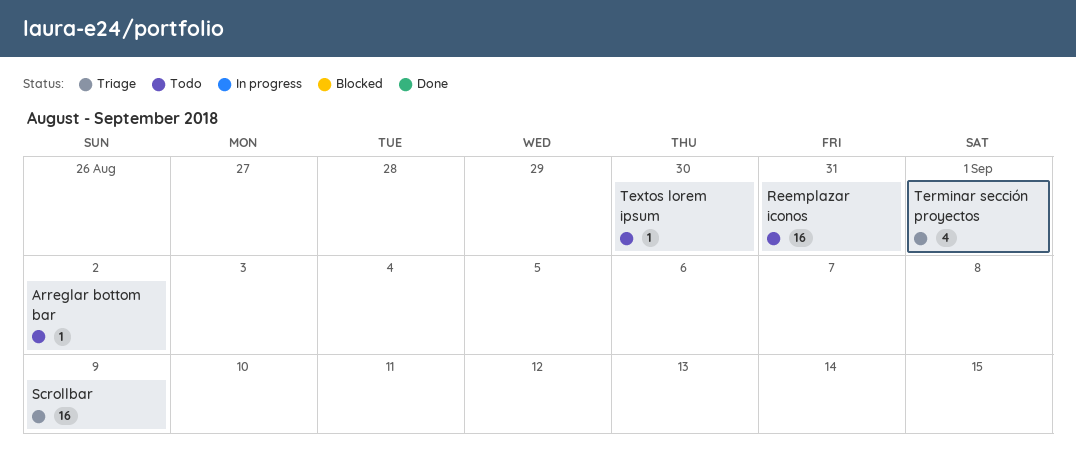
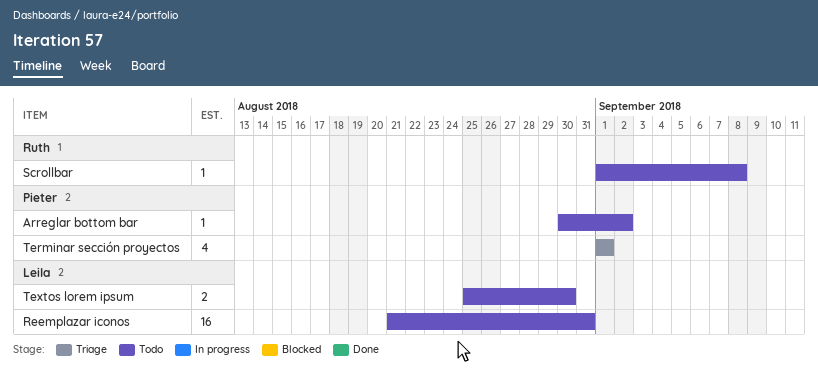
Scrollbar, status: Triage -> Todo
Scrollbar, estimate: 16 -> 1
Scrollbar, due: Sep 9 -> Sep 8
Textos lorem ipsum, estimate: 1 -> 2

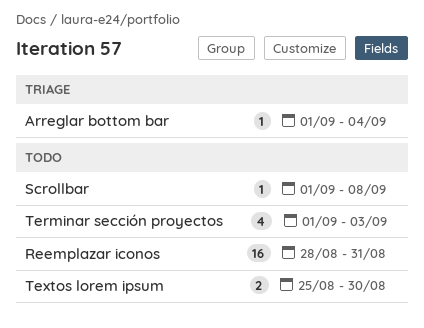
Arreglar bottom bar, status: Todo -> Triage
Arreglar bottom bar, start: Aug 30 -> Sep 1
Arreglar bottom bar, due: Sep 2 -> Sep 4
Reemplazar iconos, start: Aug 21 -> Aug 28
Terminar sección proyectos, status: Triage -> Todo
Terminar sección proyectos, due: Sep 1 -> Sep 3

